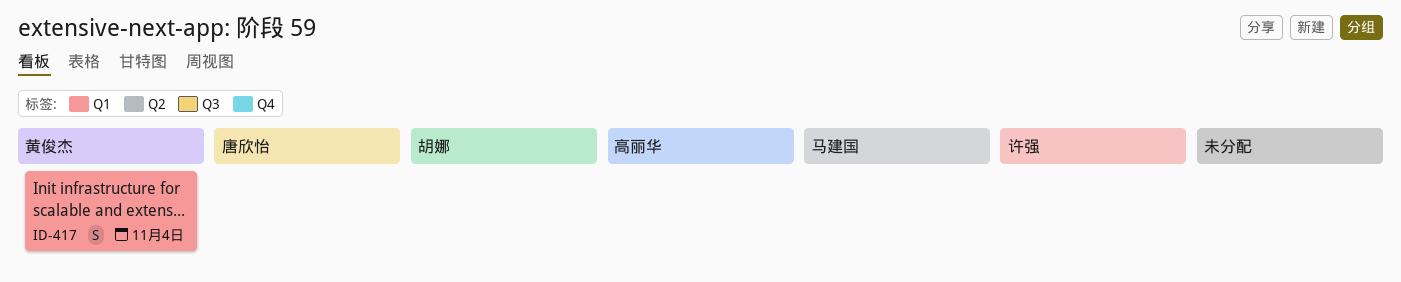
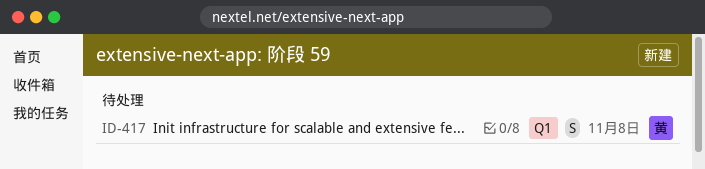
ID-417, due: Nov 4 -> Nov 8

